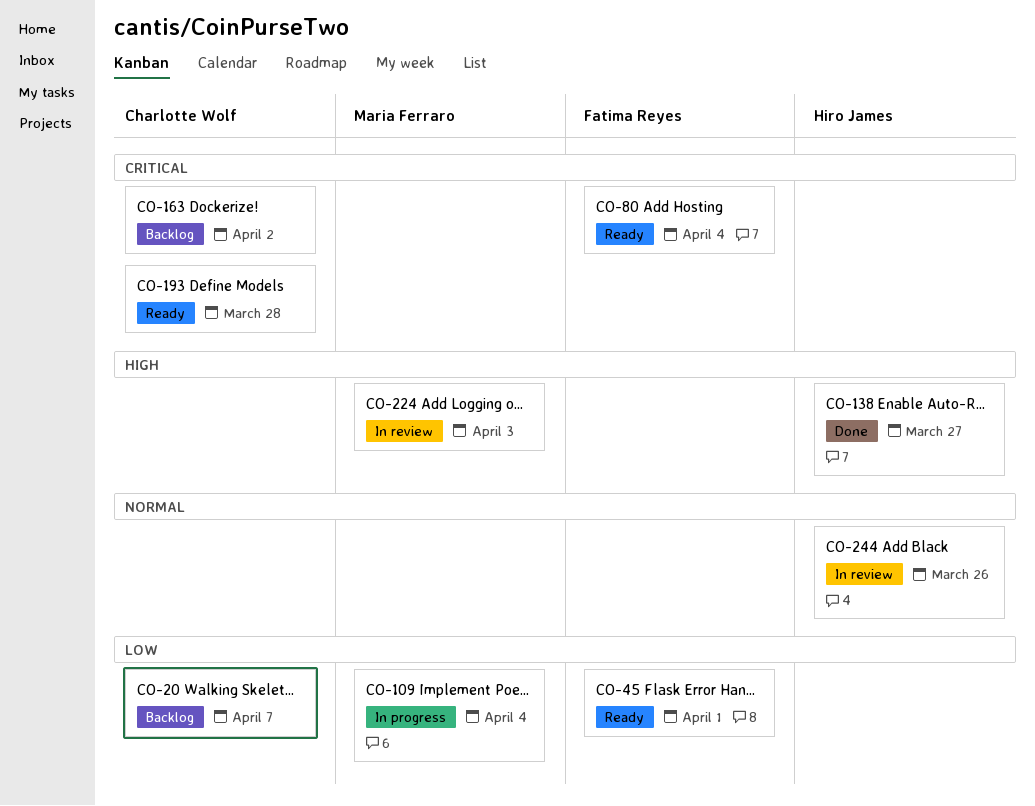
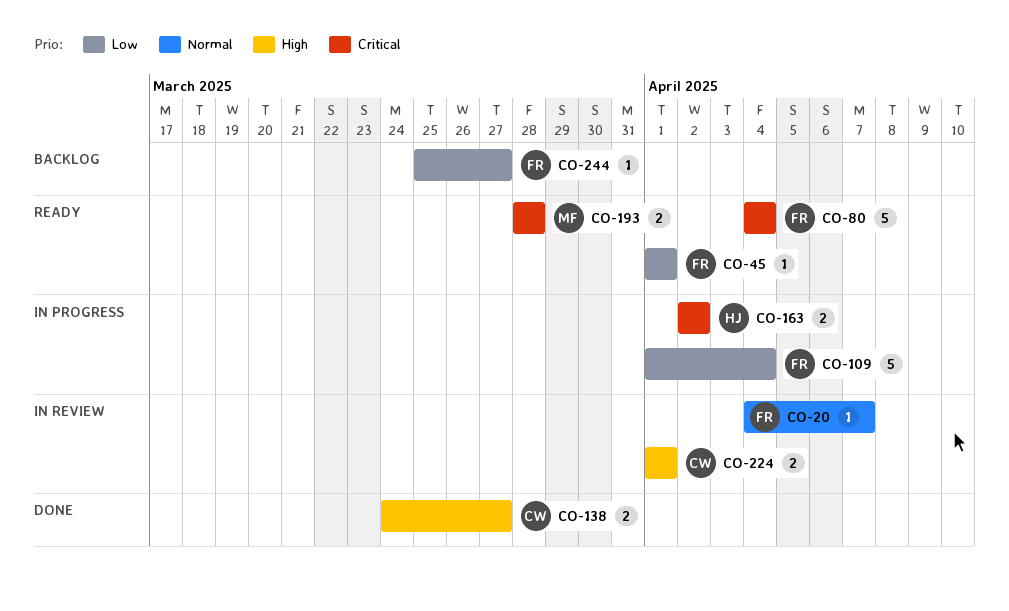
CO-20, status: Backlog -> In review
CO-20, owner: Charlotte Wolf -> Fatima Reyes
CO-20, priority: Low -> Normal
CO-109, owner: Maria Ferraro -> Fatima Reyes
CO-138, owner: Hiro James -> Charlotte Wolf
CO-163, status: Backlog -> In progress
CO-163, owner: Charlotte Wolf -> Hiro James
CO-193, owner: Charlotte Wolf -> Maria Ferraro
CO-224, owner: Maria Ferraro -> Charlotte Wolf
CO-224, due: Apr 3 -> Apr 1
CO-244, status: In review -> Backlog
CO-244, owner: Hiro James -> Fatima Reyes
CO-244, priority: Normal -> Low
CO-244, due: Mar 26 -> Mar 27

